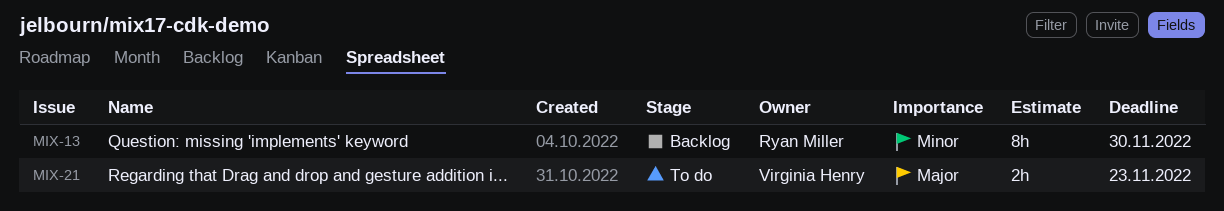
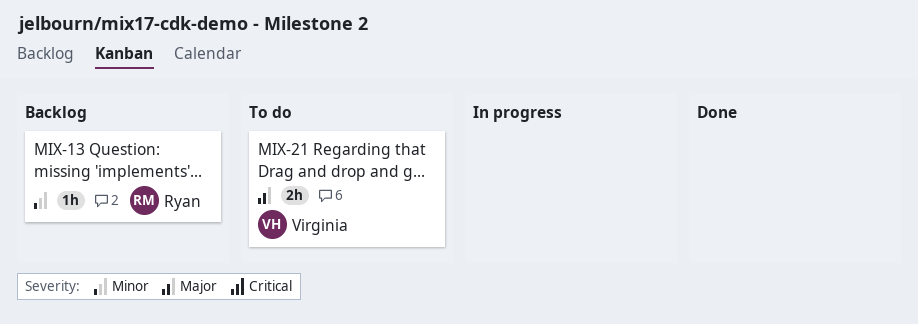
MIX-13, estimate: 8h -> 1h

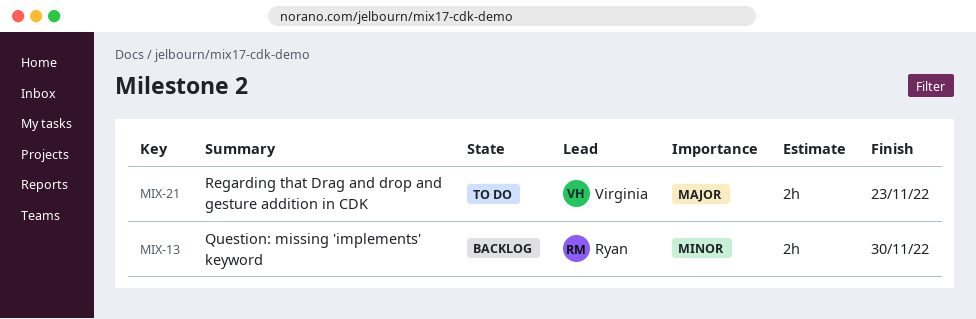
MIX-13, estimate: 1h -> 2h

